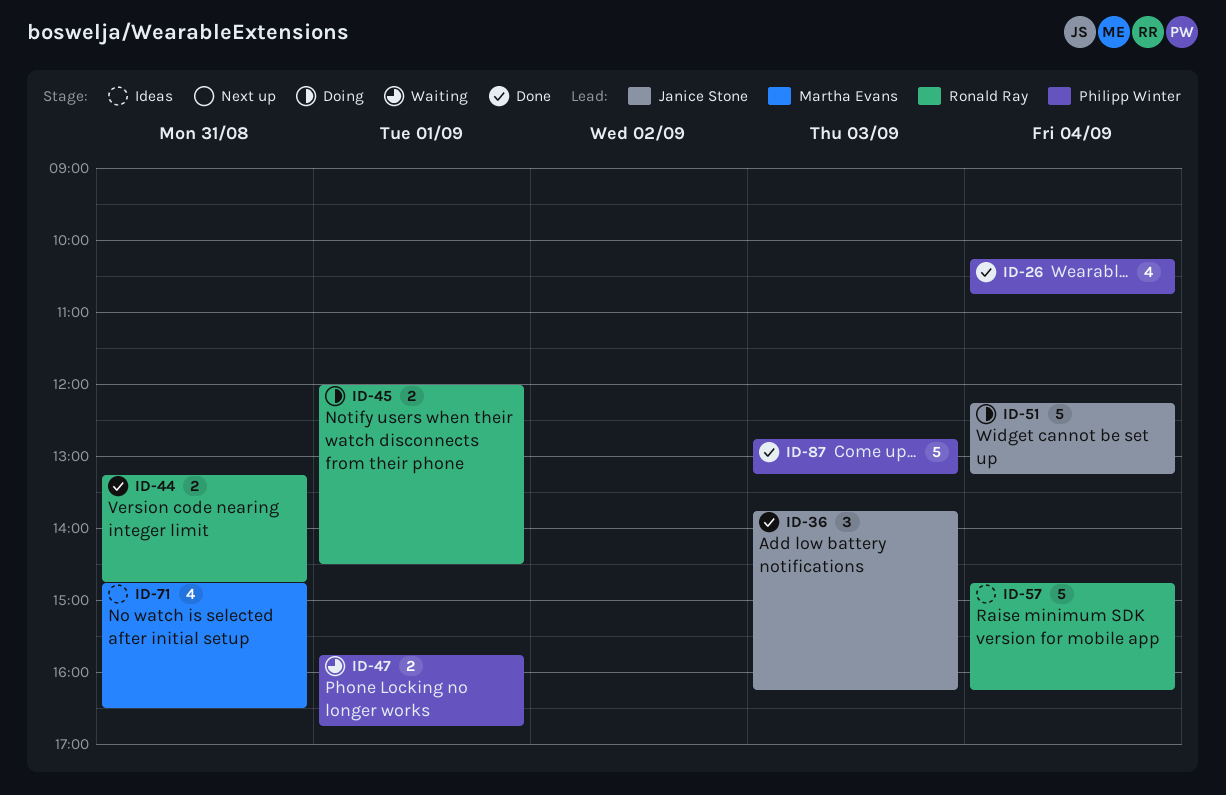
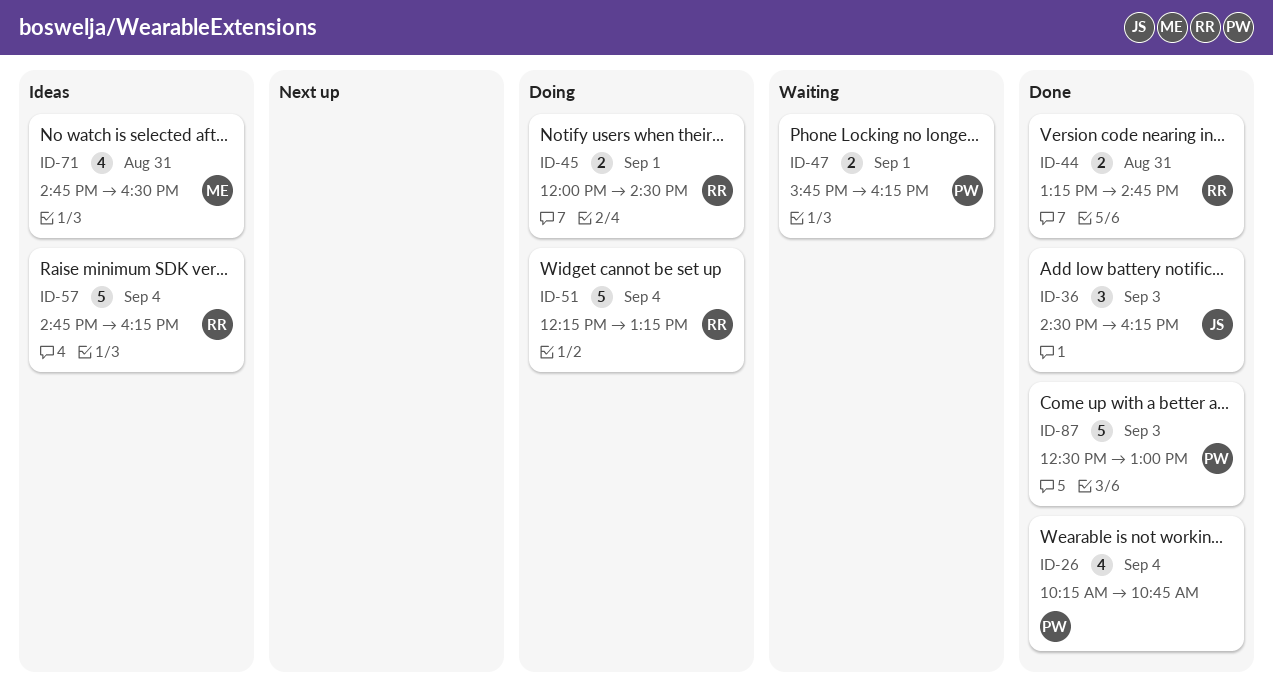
ID-36, begins: 13:45 -> 14:30
ID-47, ends: 16:45 -> 16:15
ID-51, owner: Janice Stone -> Ronald Ray
ID-87, begins: 12:45 -> 12:30
ID-87, ends: 13:15 -> 13:00

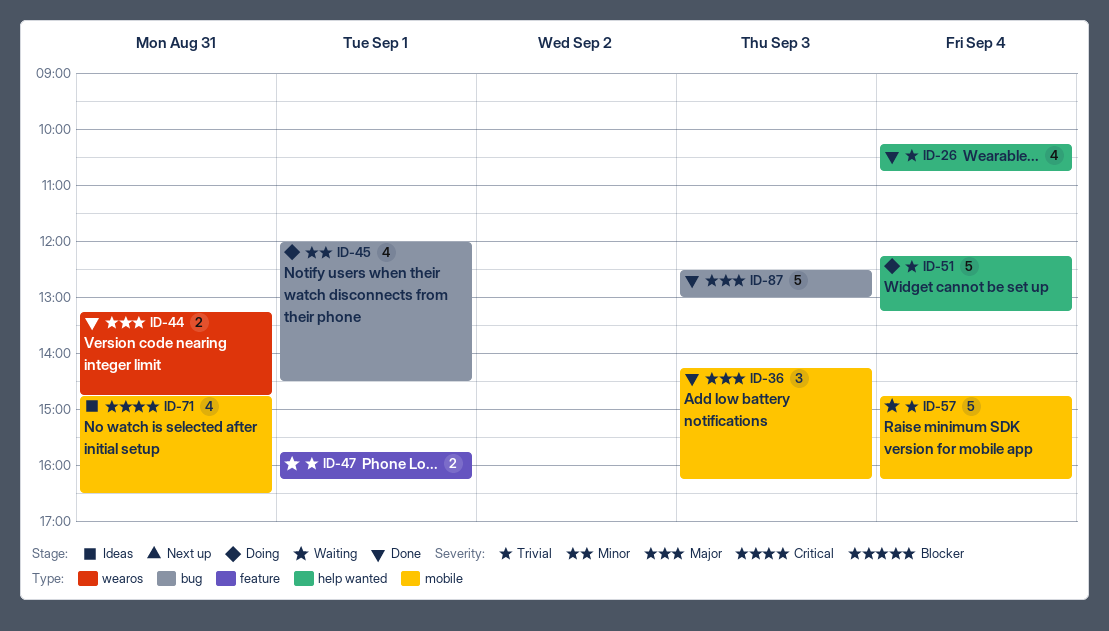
ID-36, begins: 14:30 -> 14:15
ID-45, estimate: 2 -> 4
ID-57, status: Ideas -> Waiting

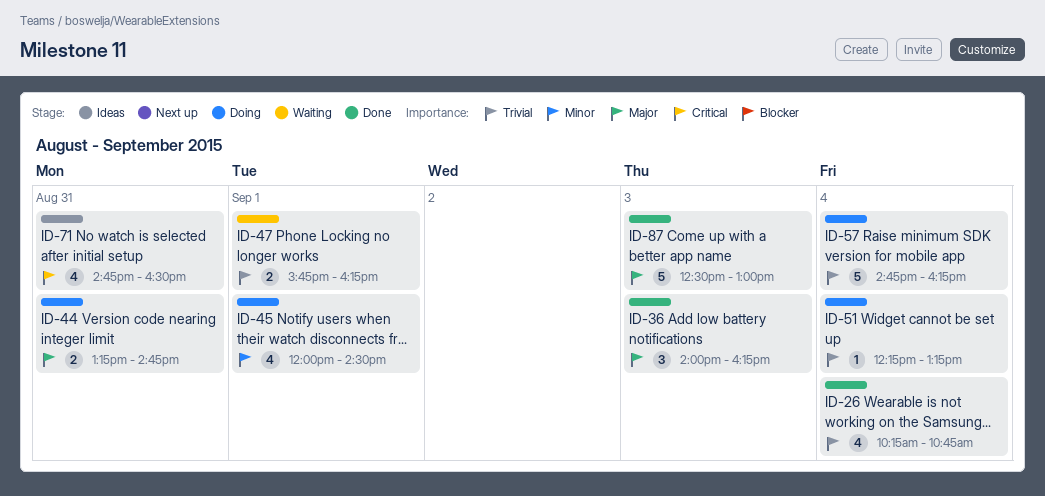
ID-36, begins: 14:15 -> 14:00
ID-44, status: Done -> Doing
ID-51, estimate: 5 -> 1
ID-57, status: Waiting -> Doing

